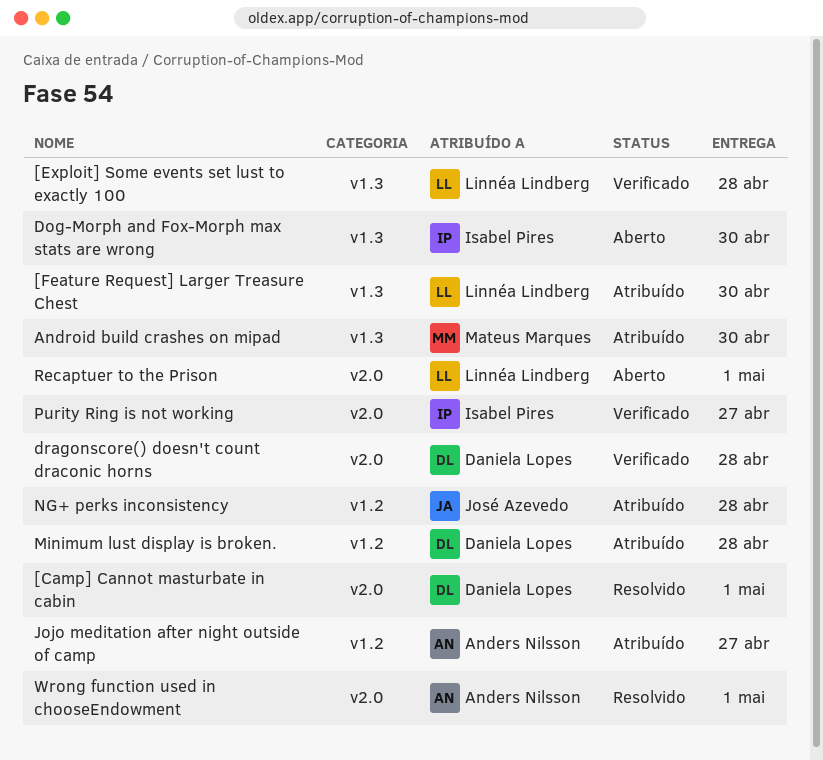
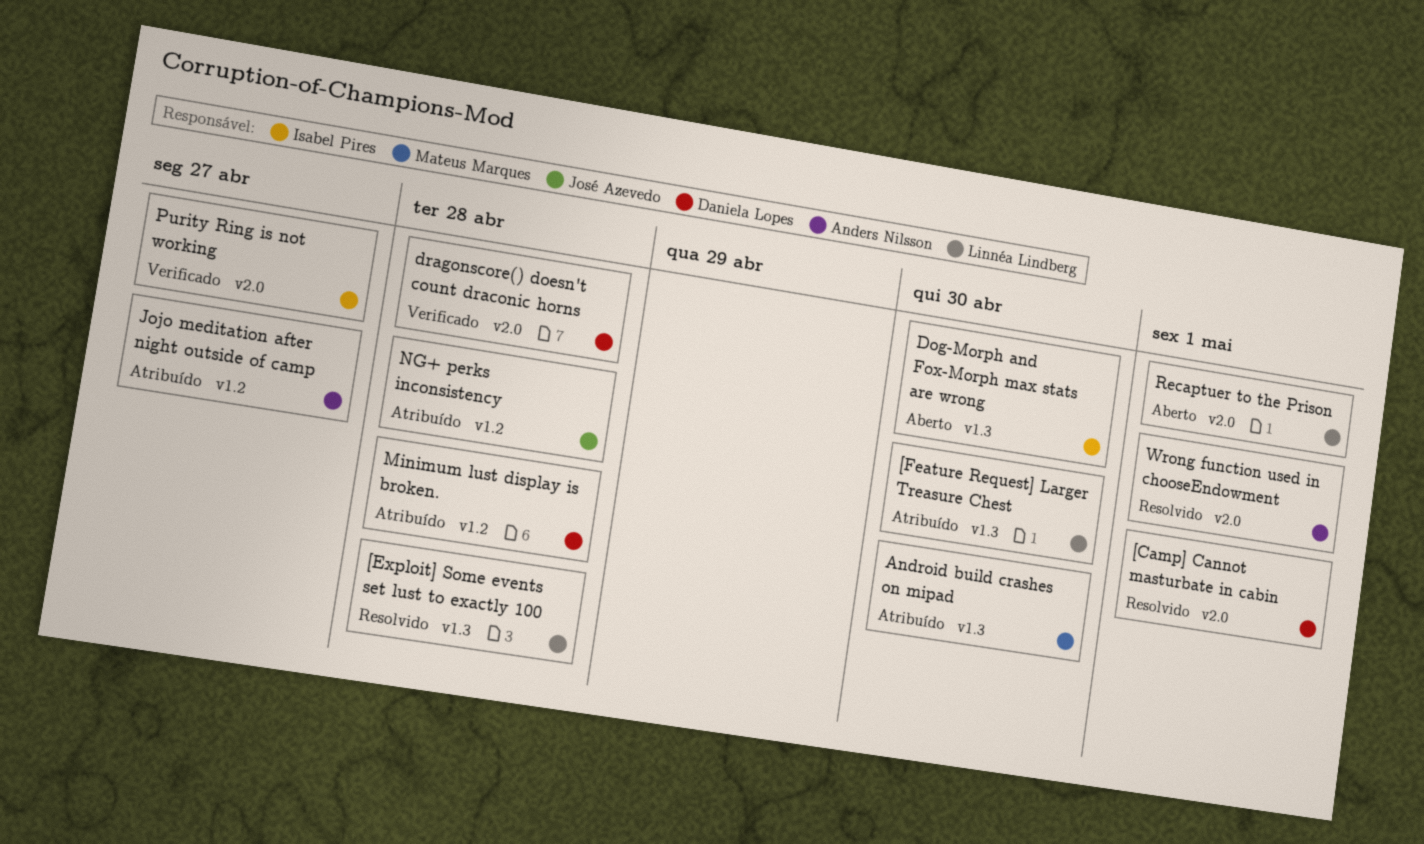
[Exploit] Some events set lust to exactly 100, status: Verificado -> Resolvido

